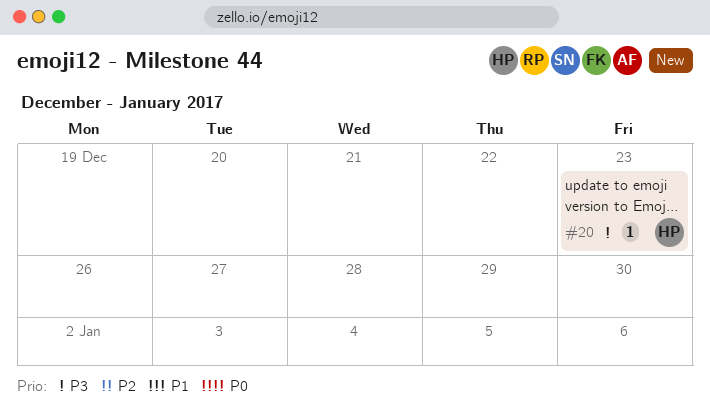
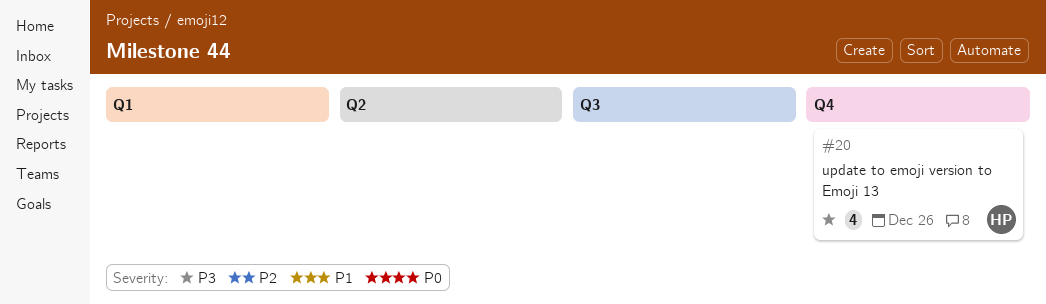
#20, estimate: 1 -> 4
#20, due: Dec 23 -> Dec 26

